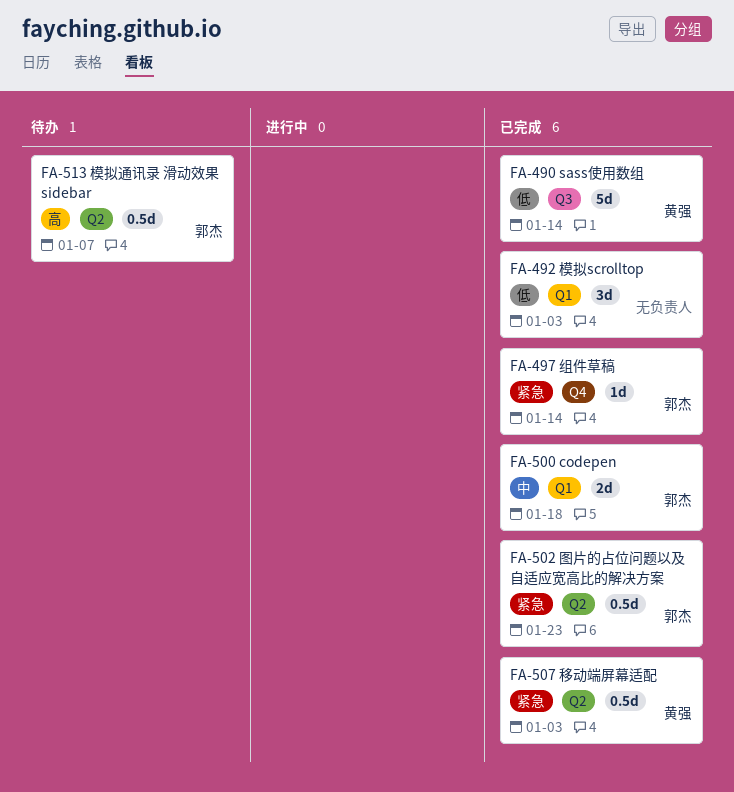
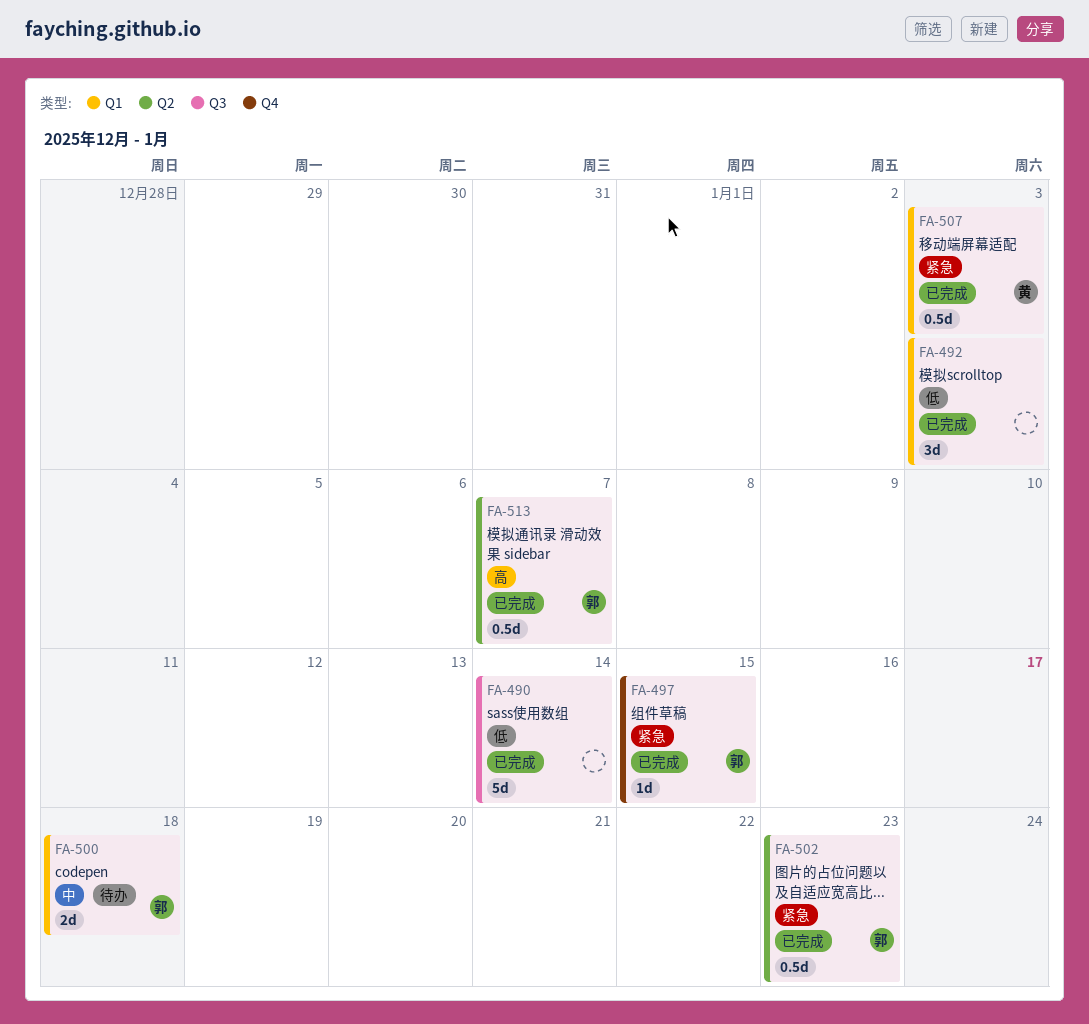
FA-490, owner: 黄强 -> none
FA-497, due: Jan 14 -> Jan 15
FA-500, status: 已完成 -> 待办
FA-507, label: Q2 -> Q1
FA-513, status: 待办 -> 已完成

